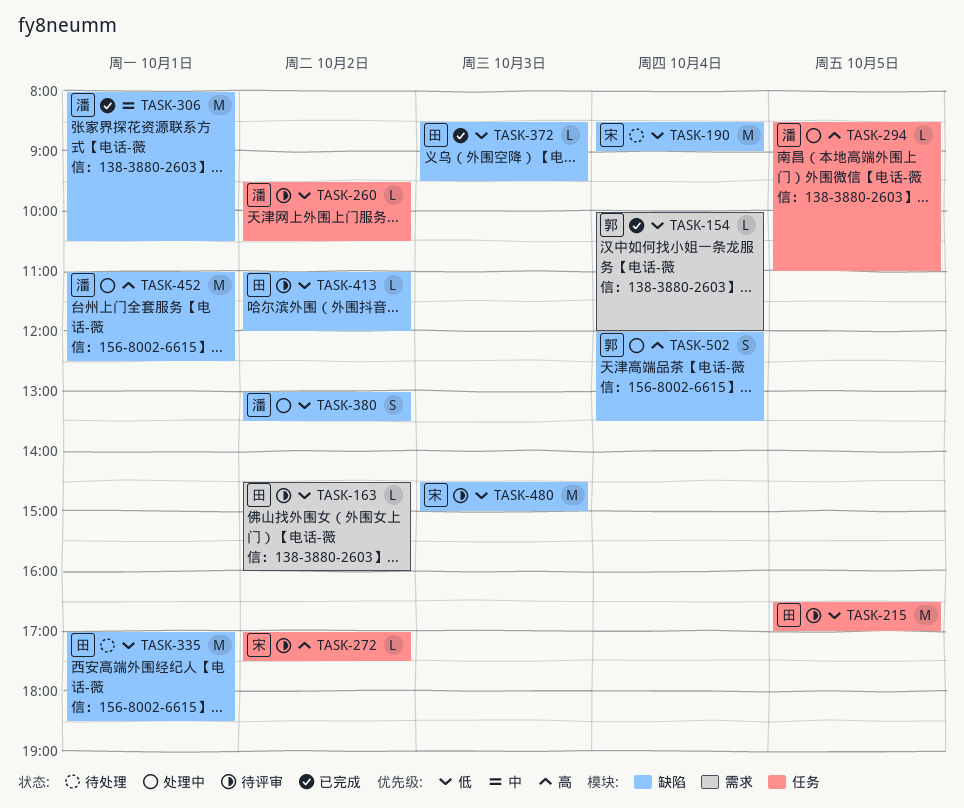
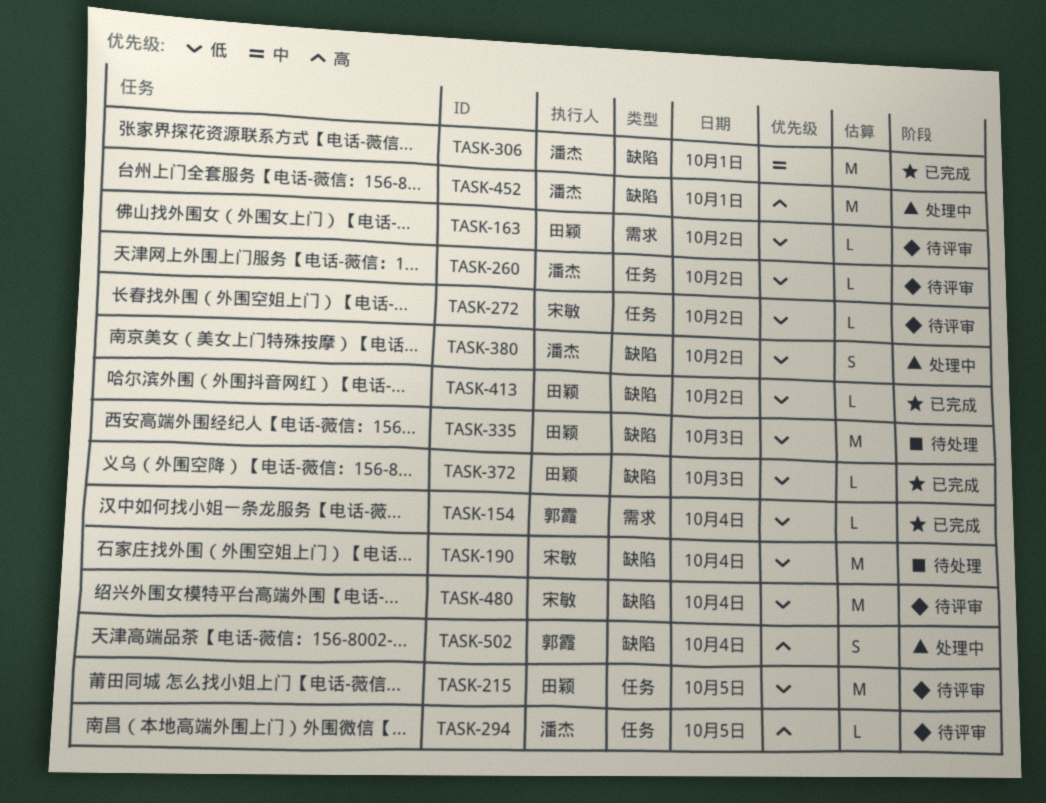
TASK-272, priority: 高 -> 低
TASK-294, status: 处理中 -> 待评审
TASK-335, day: Oct 1 -> Oct 3
TASK-413, status: 待评审 -> 已完成
TASK-480, day: Oct 3 -> Oct 4

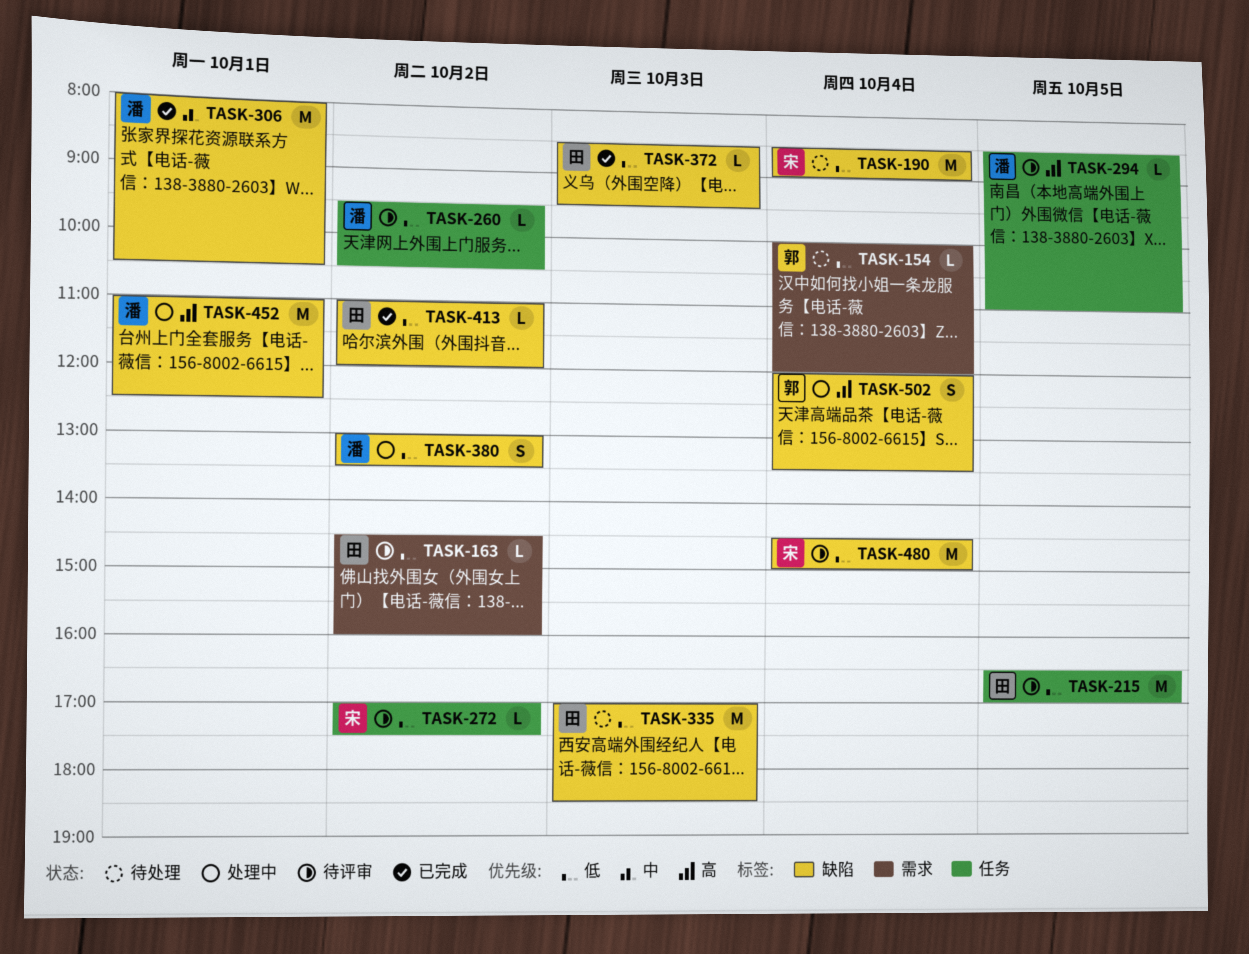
TASK-154, status: 已完成 -> 待处理

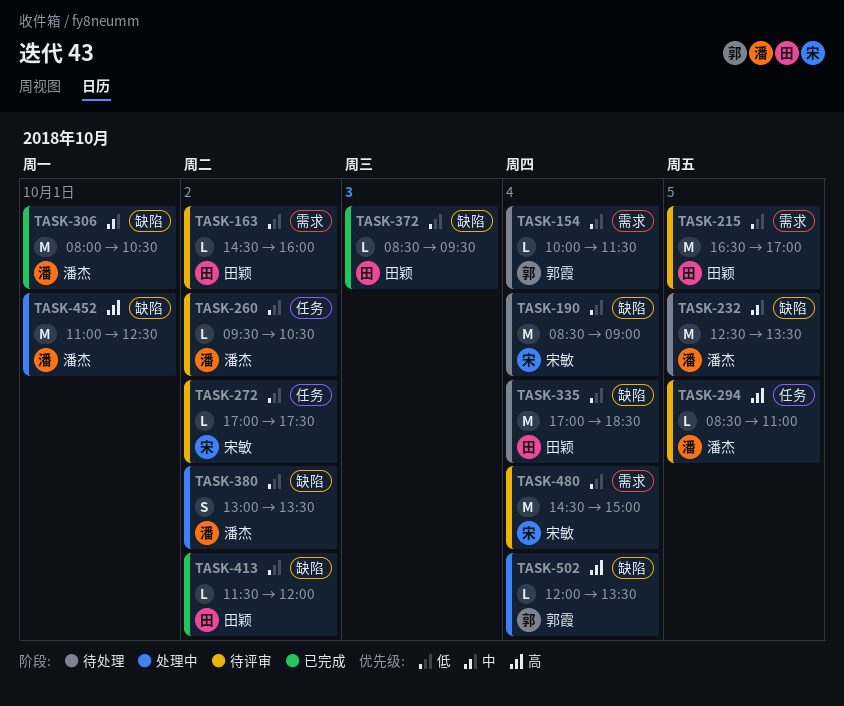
TASK-154, ends: 12:00 -> 11:30
TASK-215, label: 任务 -> 需求
TASK-232: none -> present
TASK-335, day: Oct 3 -> Oct 4
TASK-413, begins: 11:00 -> 11:30
TASK-480, label: 缺陷 -> 需求
TASK-502, estimate: S -> L

